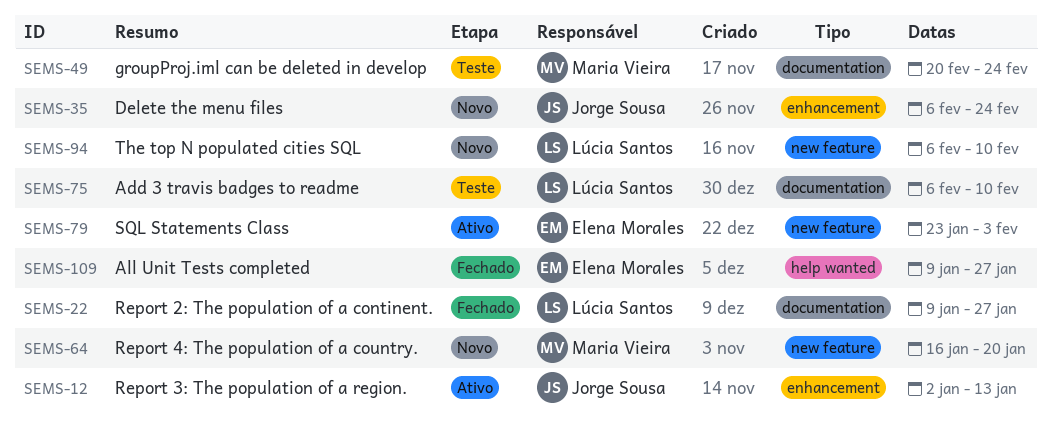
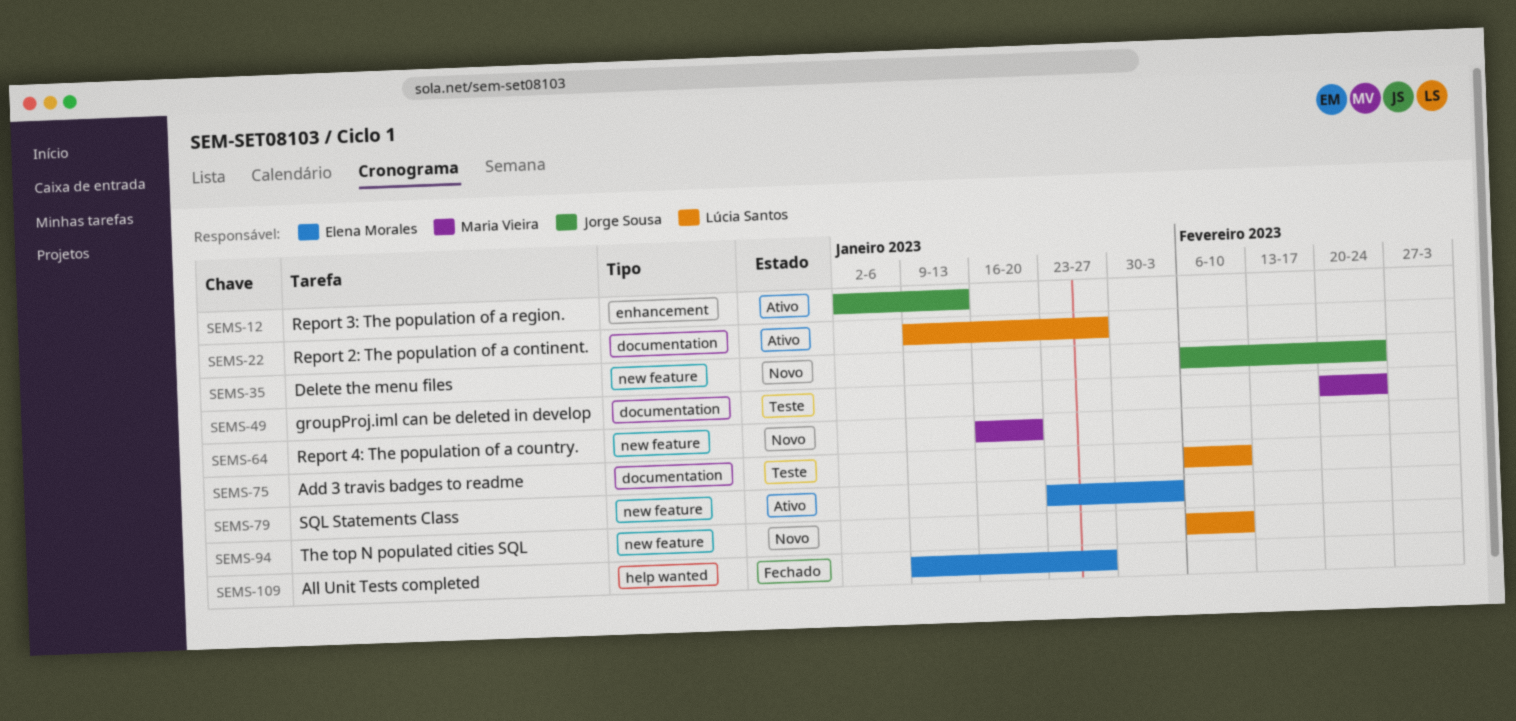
SEMS-22, status: Fechado -> Ativo
SEMS-35, label: enhancement -> new feature

